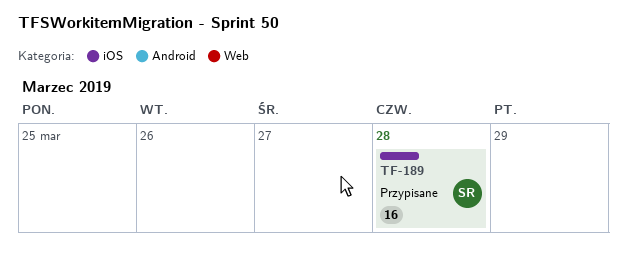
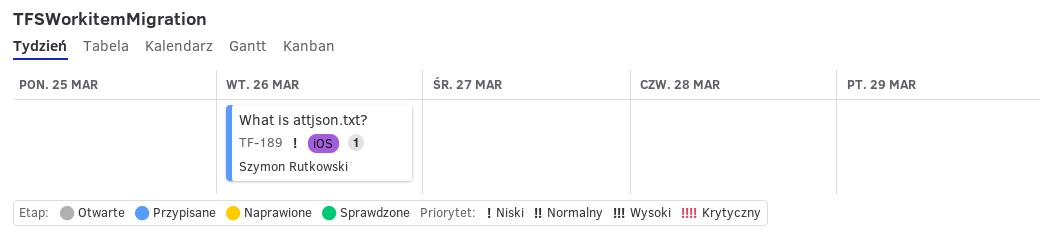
TF-189, estimate: 16 -> 1
TF-189, due: Mar 28 -> Mar 26

